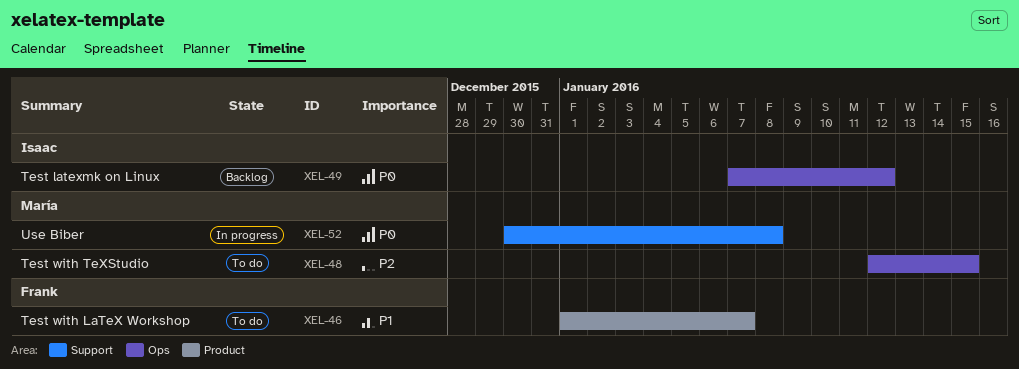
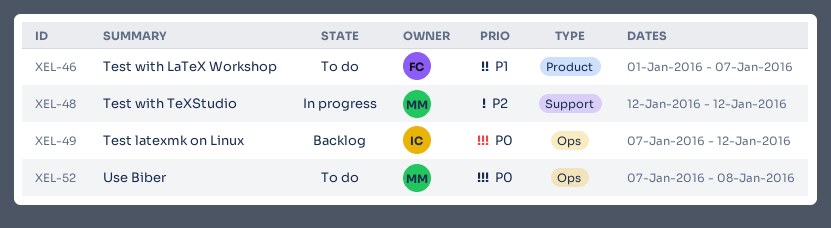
XEL-48, status: To do -> In progress
XEL-48, label: Ops -> Support
XEL-48, due: Jan 15 -> Jan 12
XEL-52, status: In progress -> To do
XEL-52, label: Support -> Ops
XEL-52, start: Dec 30 -> Jan 7

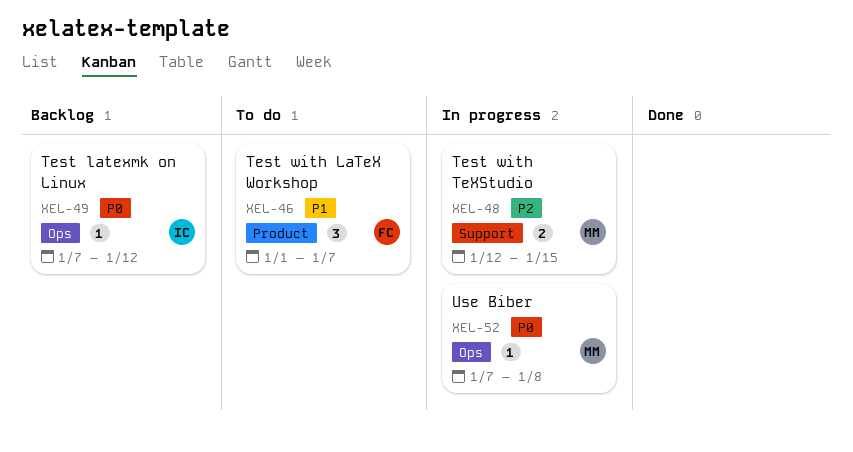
XEL-48, due: Jan 12 -> Jan 15
XEL-52, status: To do -> In progress

